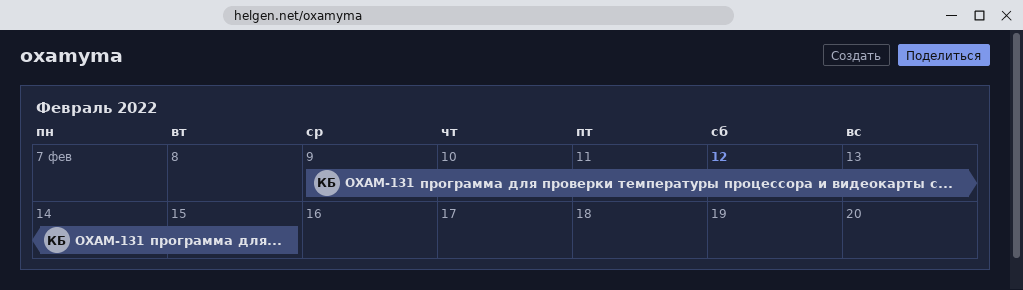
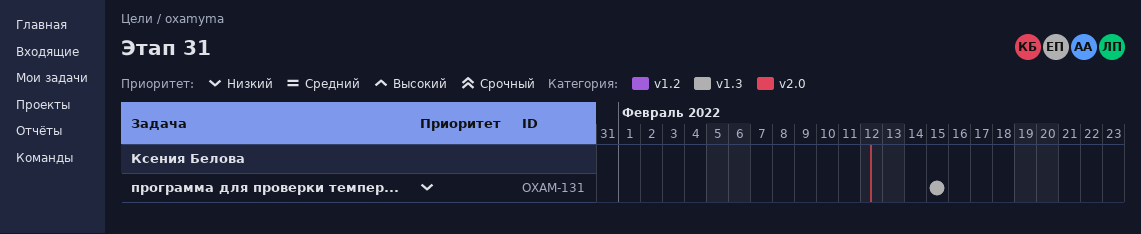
OXAM-131, start: Feb 9 -> Feb 15

